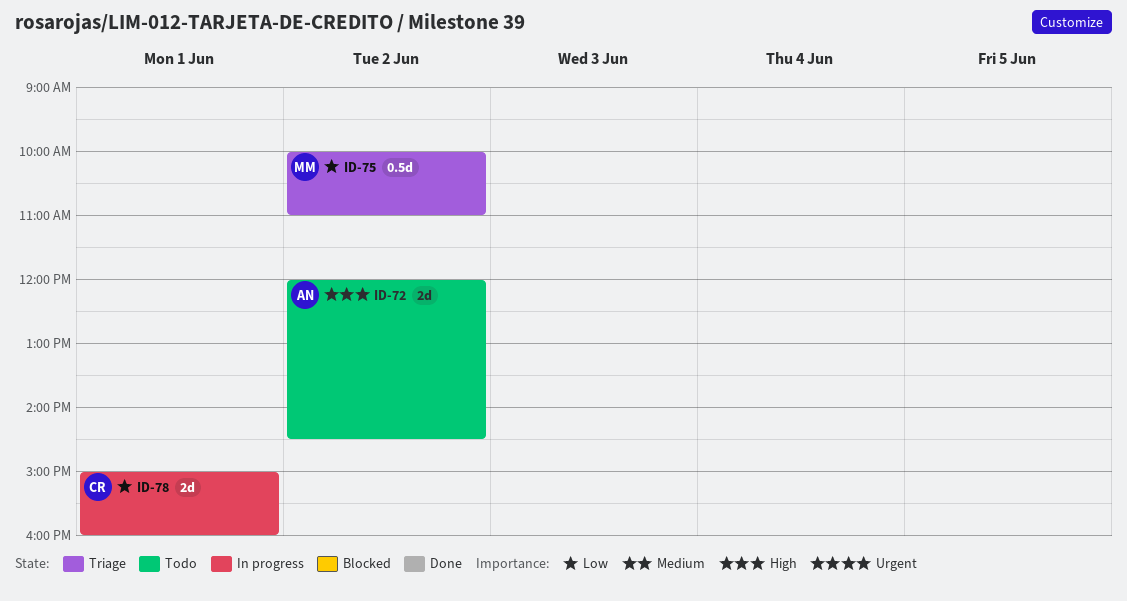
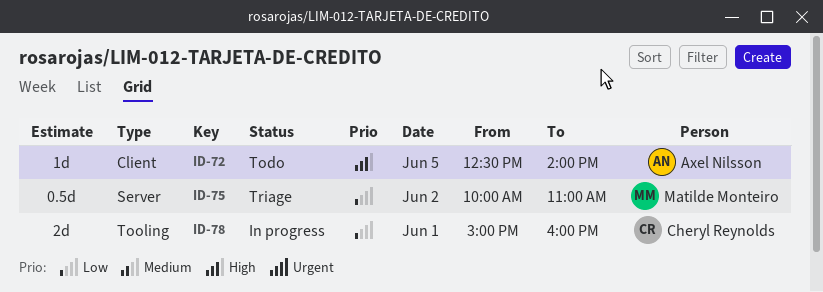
ID-72, estimate: 2d -> 1d
ID-72, day: Jun 2 -> Jun 5
ID-72, begins: 12:00 -> 12:30
ID-72, ends: 14:30 -> 14:00

